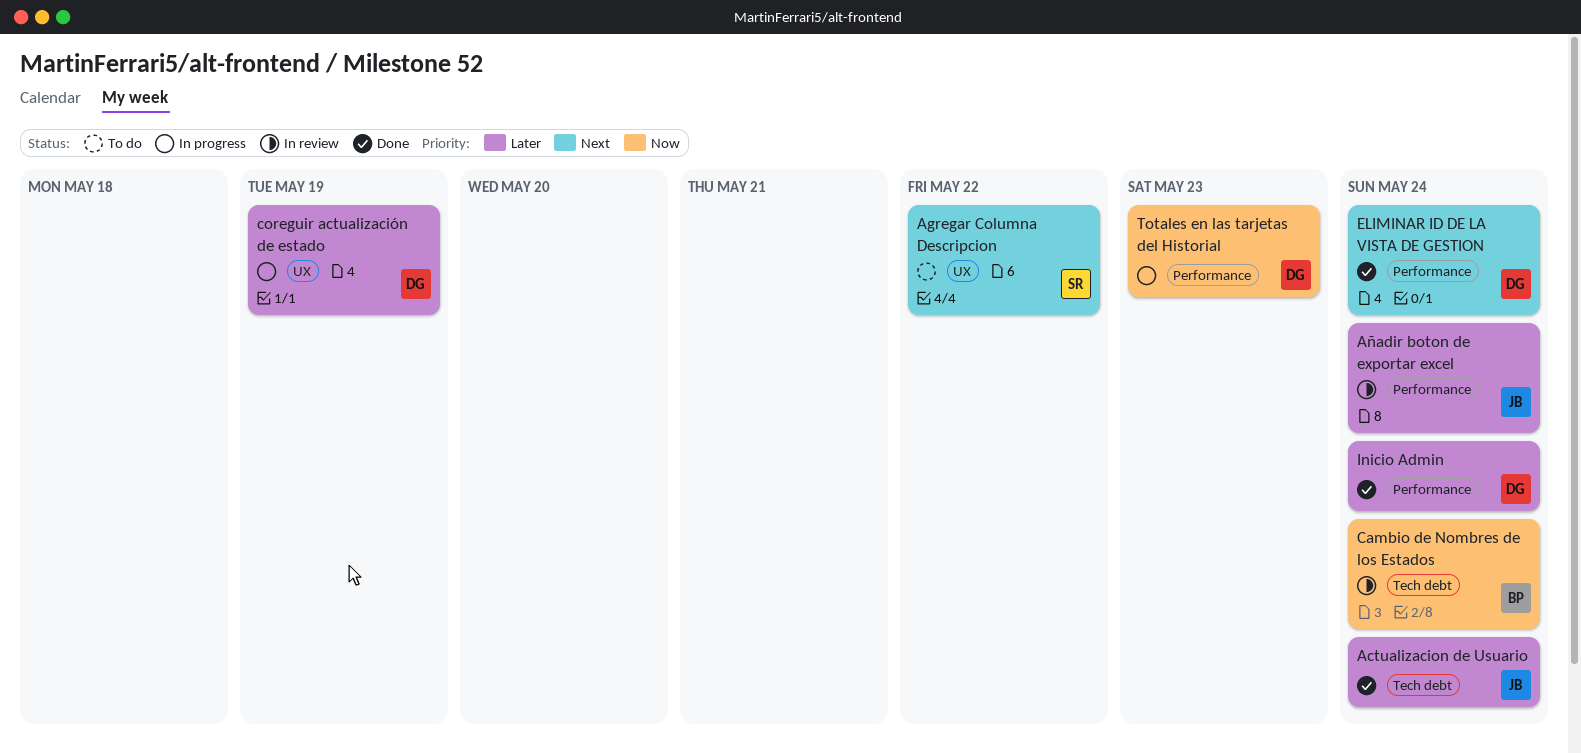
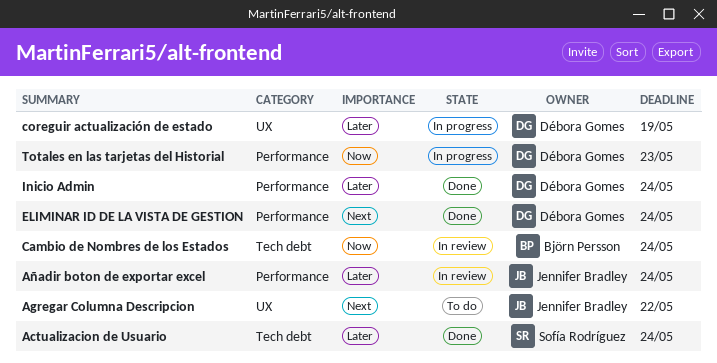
Actualizacion de Usuario, owner: Jennifer Bradley -> Sofía Rodríguez
Agregar Columna Descripcion, owner: Sofía Rodríguez -> Jennifer Bradley

